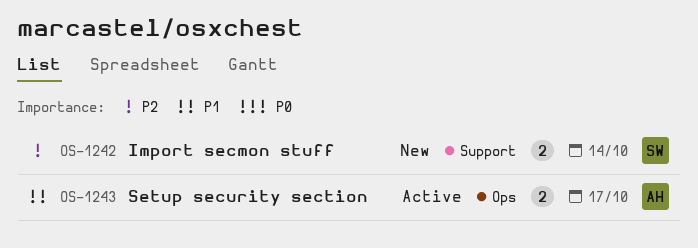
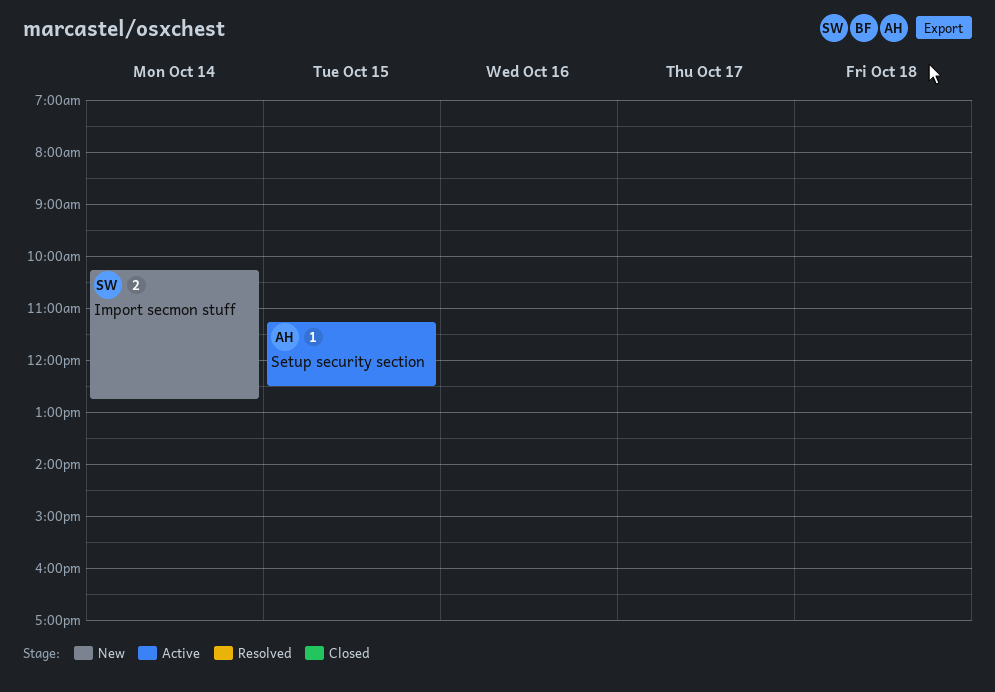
Setup security section, estimate: 2 -> 1
Setup security section, day: Oct 17 -> Oct 15

